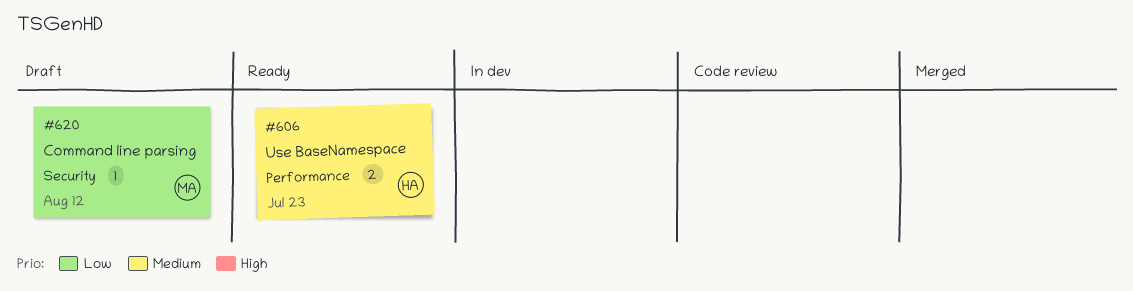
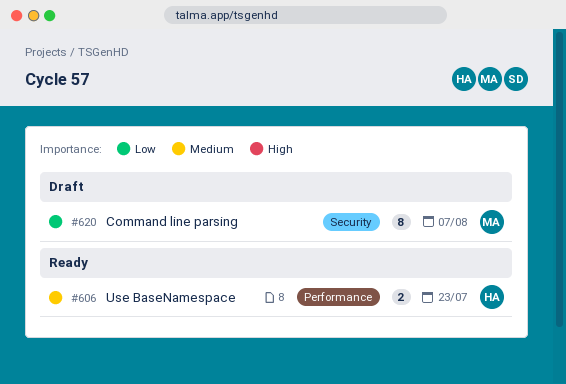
#620, estimate: 1 -> 8
#620, due: Aug 12 -> Aug 7

